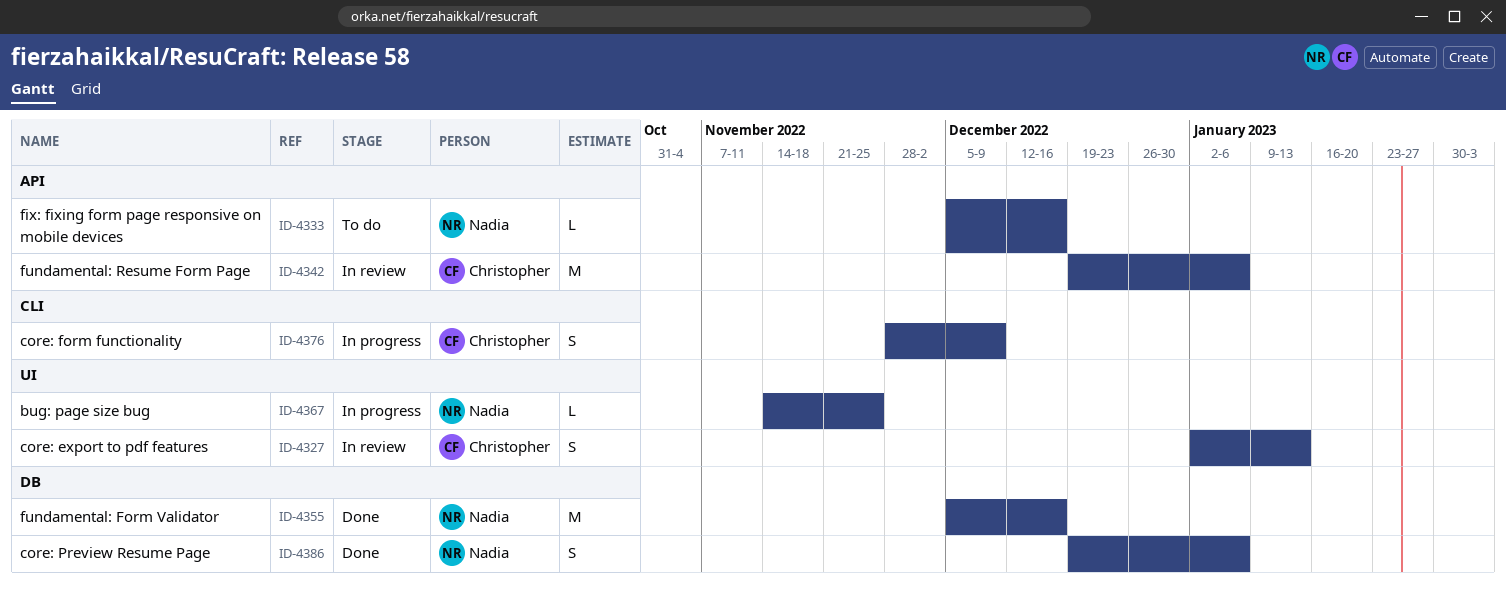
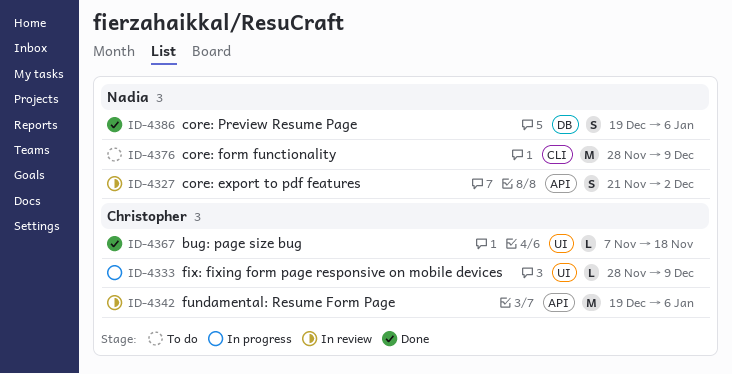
ID-4327, owner: Christopher -> Nadia
ID-4327, label: UI -> API
ID-4327, start: Jan 2 -> Nov 21
ID-4327, due: Jan 13 -> Dec 2
ID-4333, status: To do -> In progress
ID-4333, owner: Nadia -> Christopher
ID-4333, label: API -> UI
ID-4333, start: Dec 5 -> Nov 28
ID-4333, due: Dec 16 -> Dec 9
ID-4355: present -> none
ID-4367, status: In progress -> Done
ID-4367, owner: Nadia -> Christopher
ID-4367, start: Nov 14 -> Nov 7
ID-4367, due: Nov 25 -> Nov 18
ID-4376, status: In progress -> To do
ID-4376, owner: Christopher -> Nadia
ID-4376, estimate: S -> M

